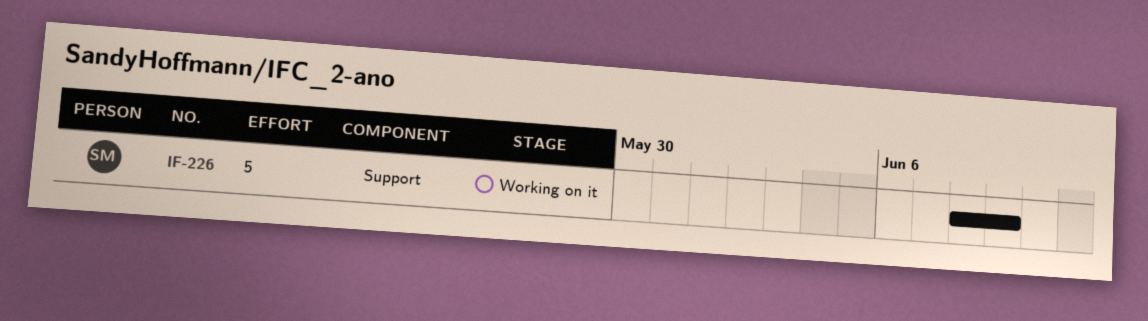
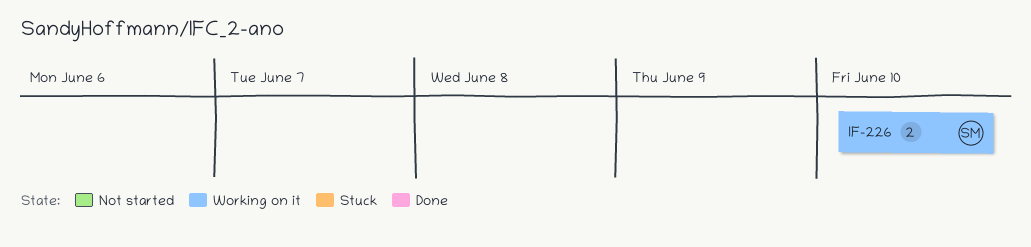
IF-226, estimate: 5 -> 2
IF-226, due: Jun 9 -> Jun 10

